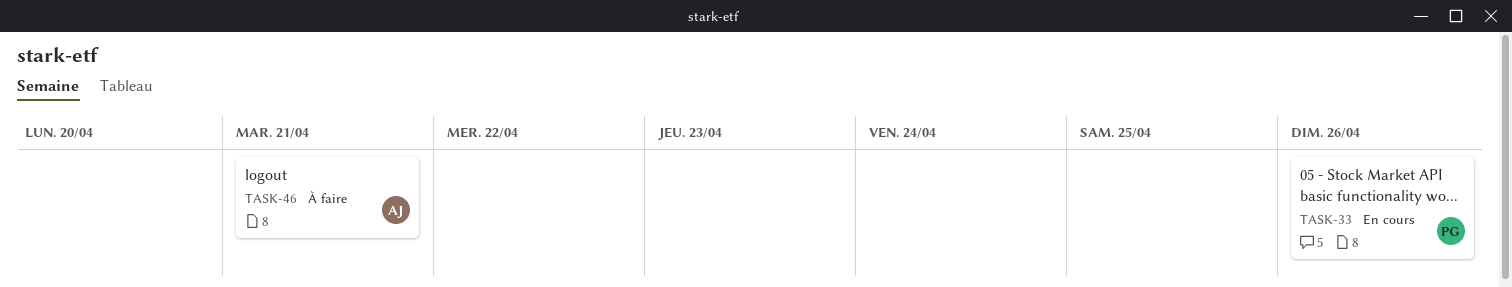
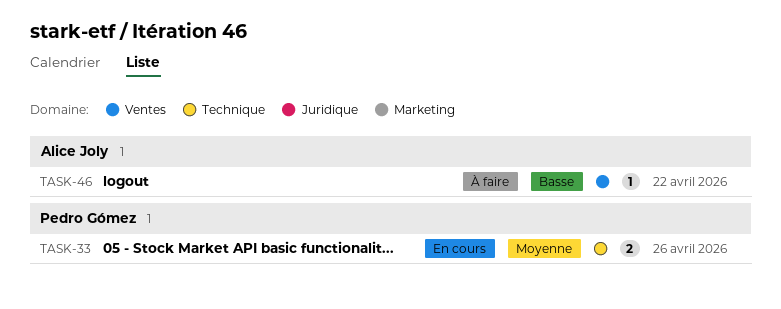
TASK-46, due: Apr 21 -> Apr 22

